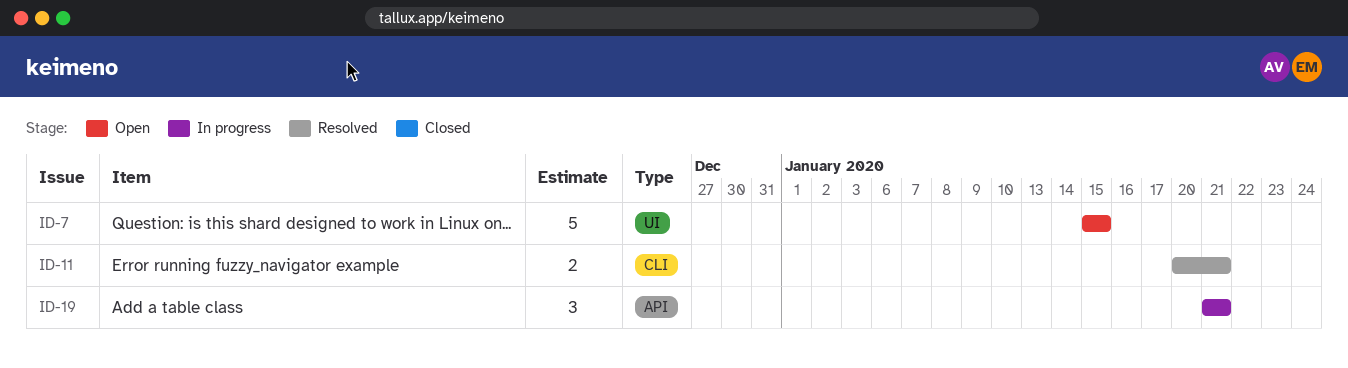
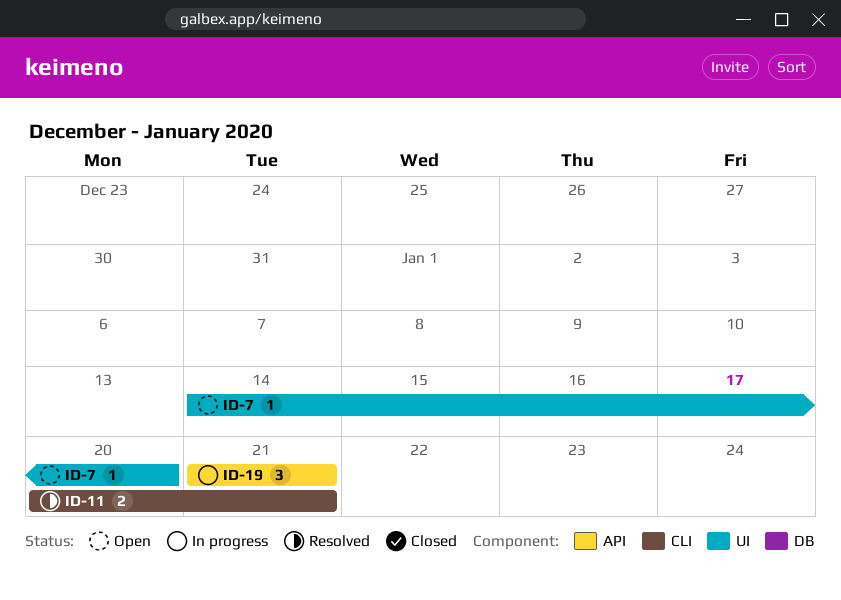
ID-7, estimate: 5 -> 1
ID-7, start: Jan 15 -> Jan 14
ID-7, due: Jan 15 -> Jan 20

